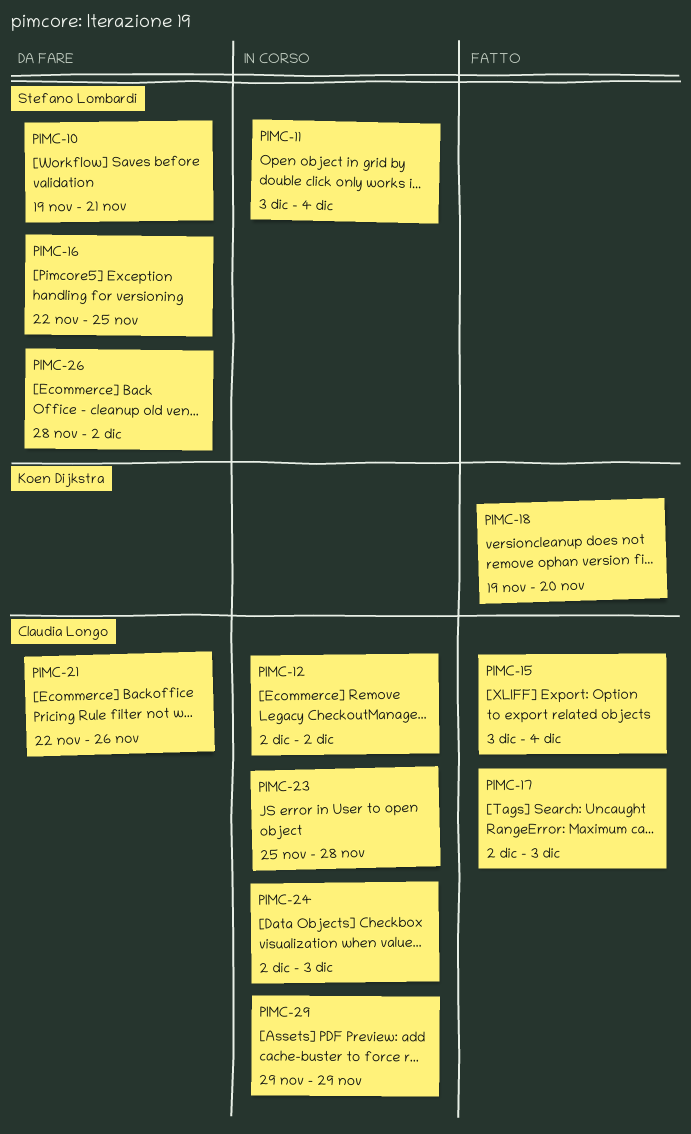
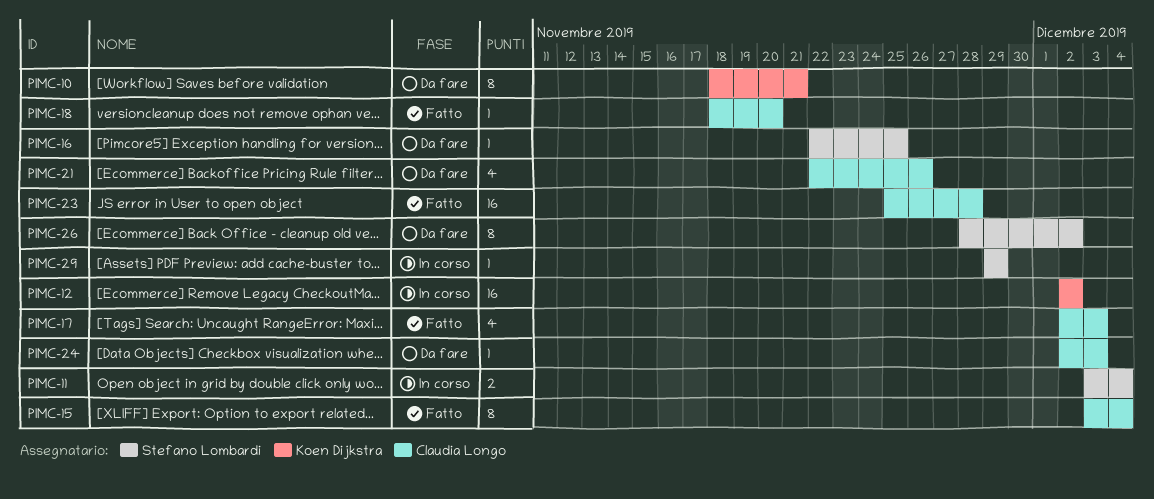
PIMC-10, owner: Stefano Lombardi -> Koen Dijkstra
PIMC-10, start: Nov 19 -> Nov 18
PIMC-12, owner: Claudia Longo -> Koen Dijkstra
PIMC-18, owner: Koen Dijkstra -> Claudia Longo
PIMC-18, start: Nov 19 -> Nov 18
PIMC-23, status: In corso -> Fatto
PIMC-24, status: In corso -> Da fare
PIMC-29, owner: Claudia Longo -> Stefano Lombardi

